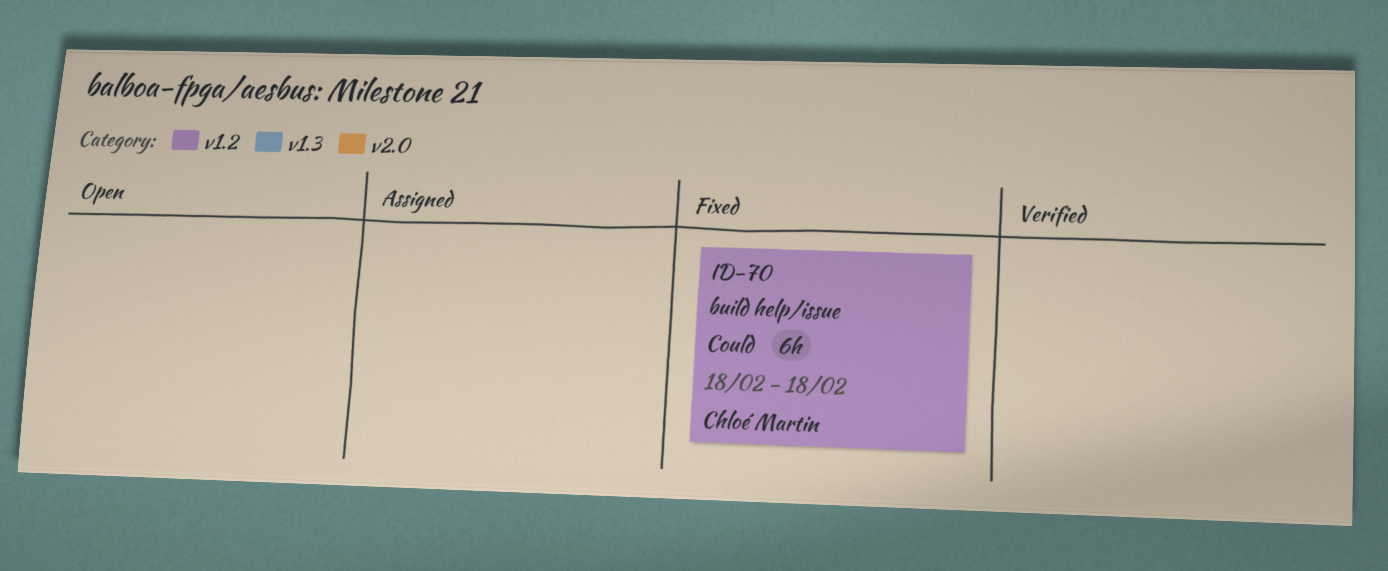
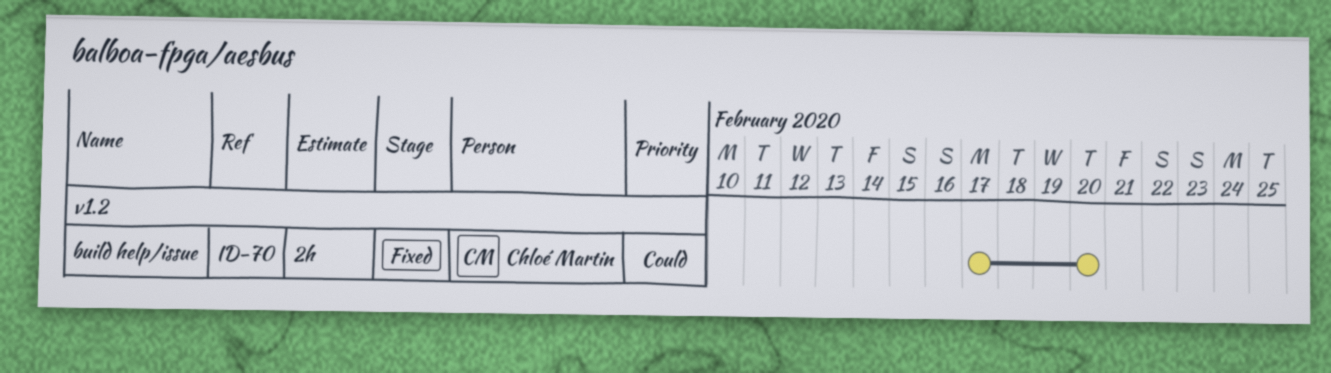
ID-70, estimate: 6h -> 2h
ID-70, start: Feb 18 -> Feb 17
ID-70, due: Feb 18 -> Feb 20

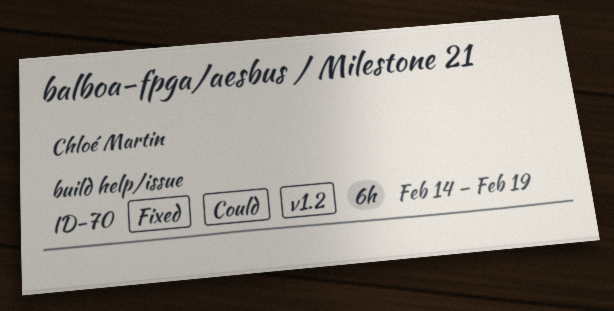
ID-70, estimate: 2h -> 6h
ID-70, start: Feb 17 -> Feb 14
ID-70, due: Feb 20 -> Feb 19

